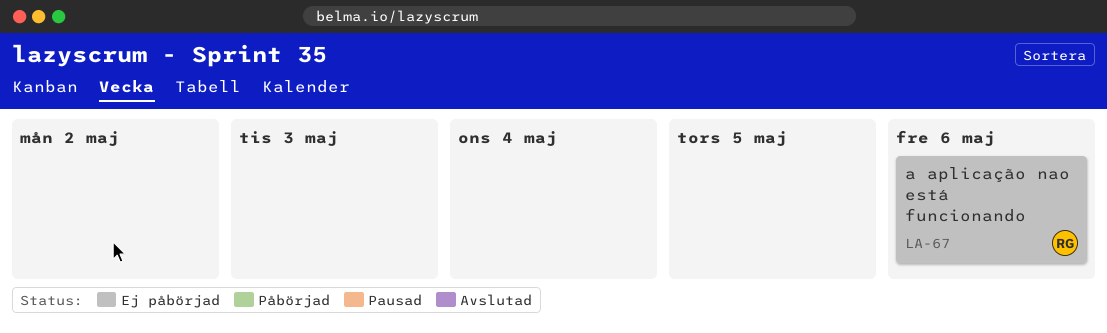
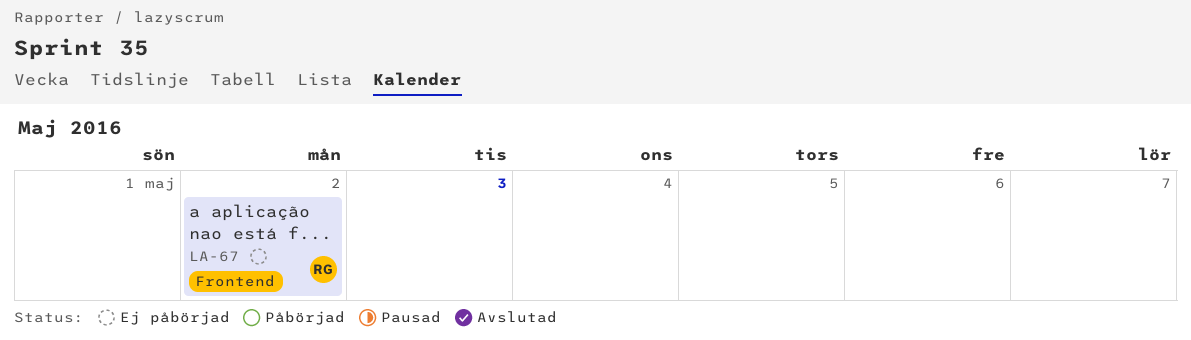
LA-67, due: May 6 -> May 2

